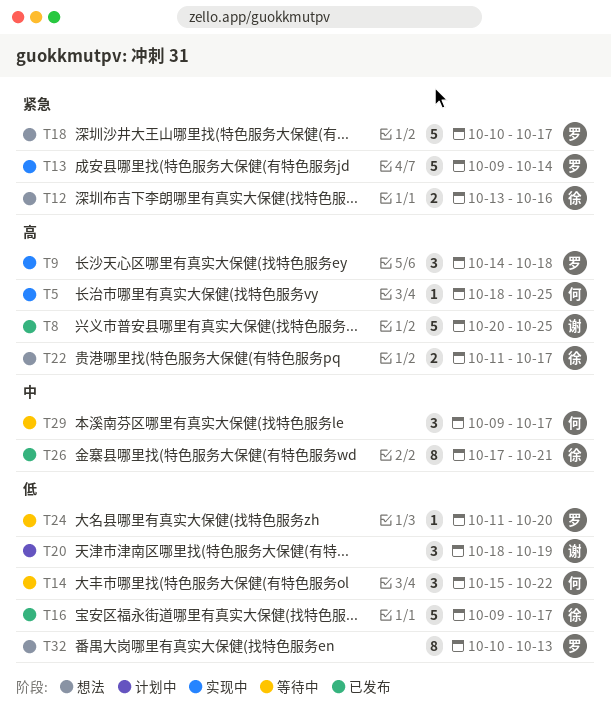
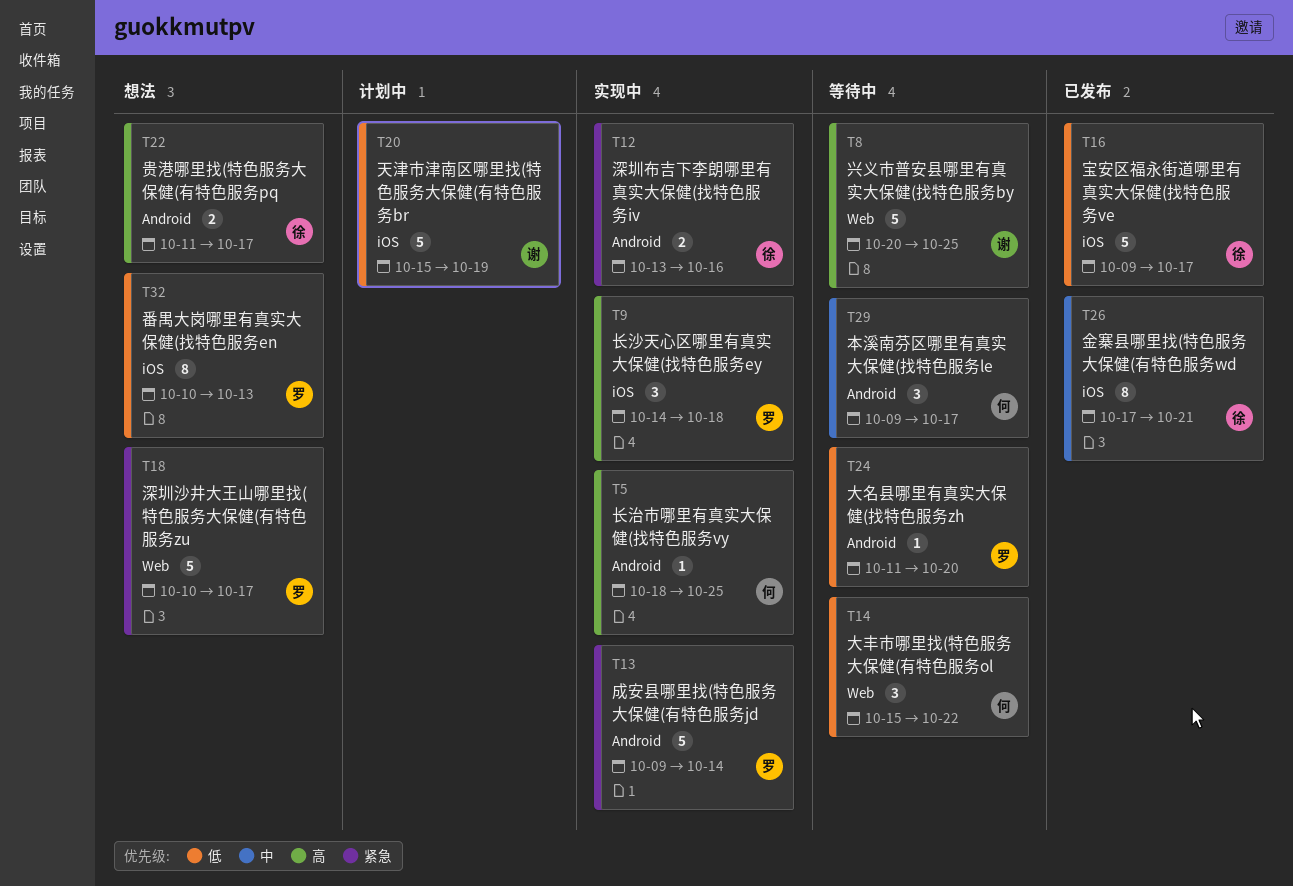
T8, status: 已发布 -> 等待中
T12, status: 想法 -> 实现中
T20, estimate: 3 -> 5
T20, start: Oct 18 -> Oct 15

